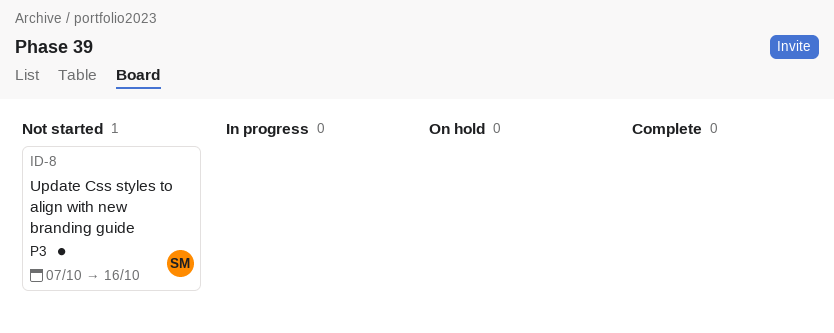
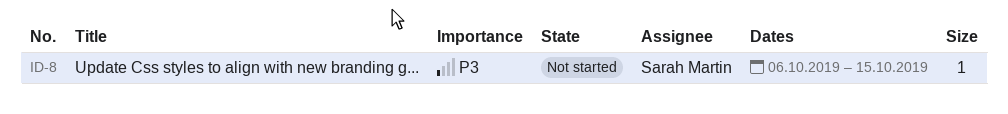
ID-8, start: Oct 7 -> Oct 6
ID-8, due: Oct 16 -> Oct 15

